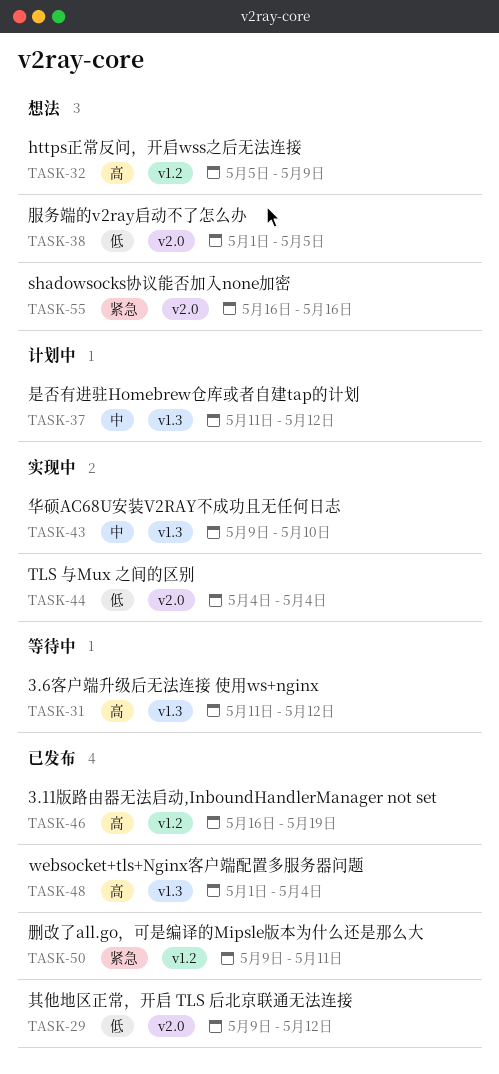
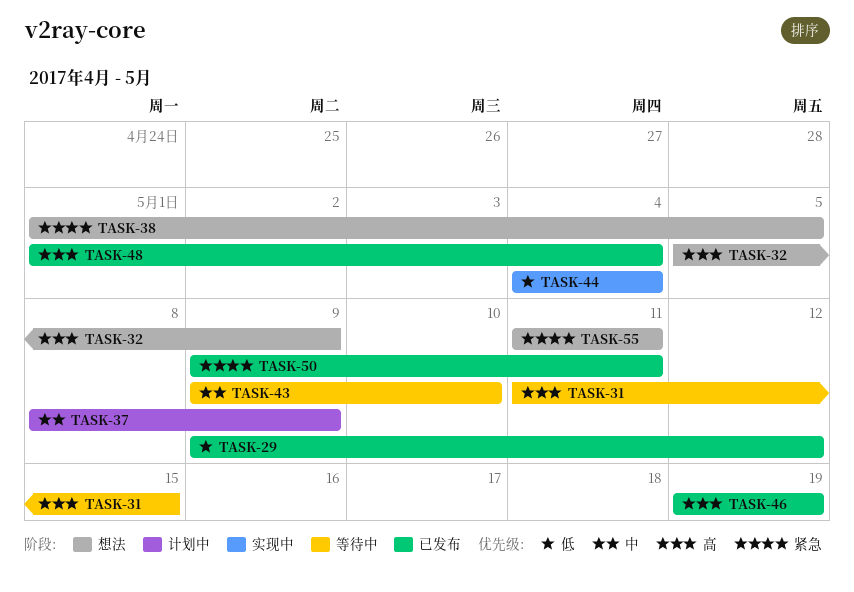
TASK-31, due: May 12 -> May 15
TASK-37, start: May 11 -> May 8
TASK-37, due: May 12 -> May 9
TASK-38, priority: 低 -> 紧急
TASK-43, status: 实现中 -> 等待中
TASK-46, start: May 16 -> May 19
TASK-55, start: May 16 -> May 11
TASK-55, due: May 16 -> May 11

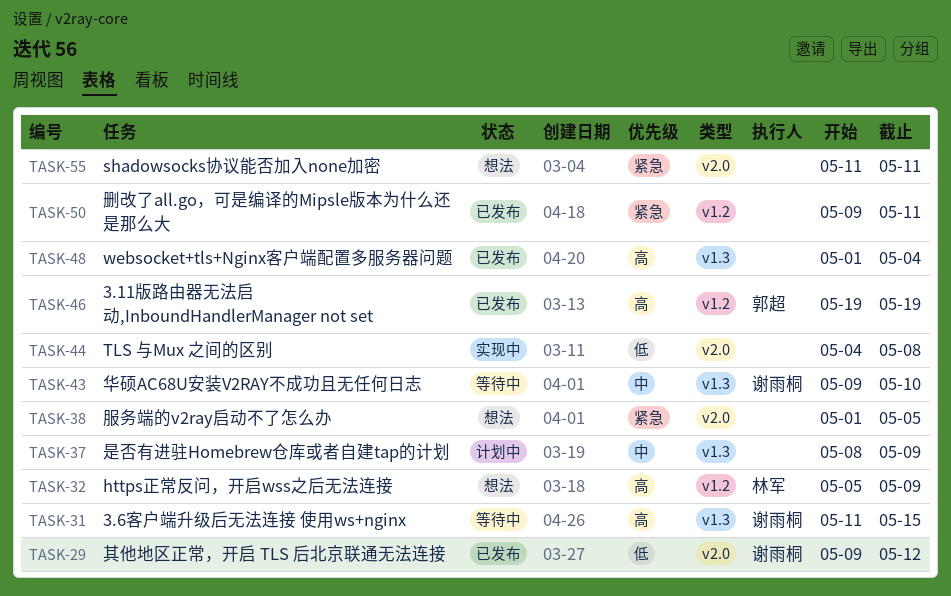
TASK-44, due: May 4 -> May 8

